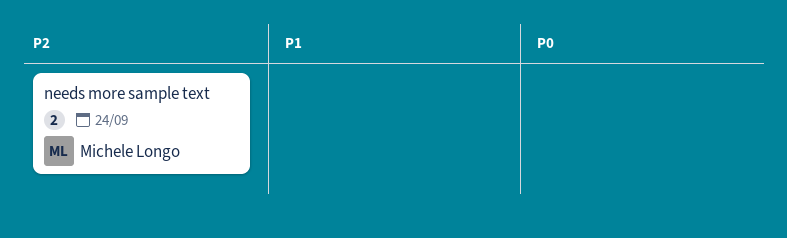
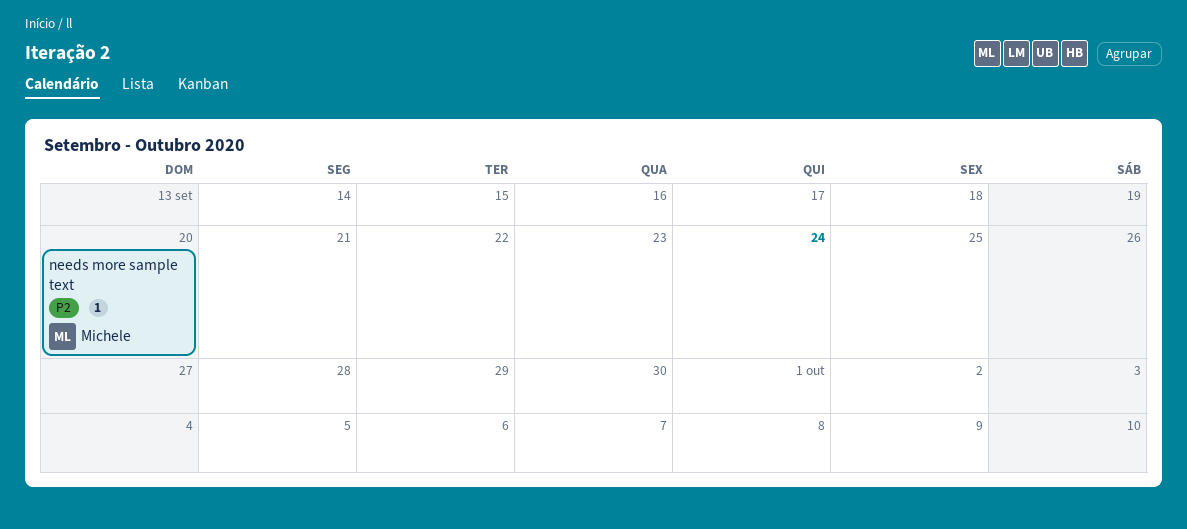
needs more sample text, estimate: 2 -> 1
needs more sample text, due: Sep 24 -> Sep 20

